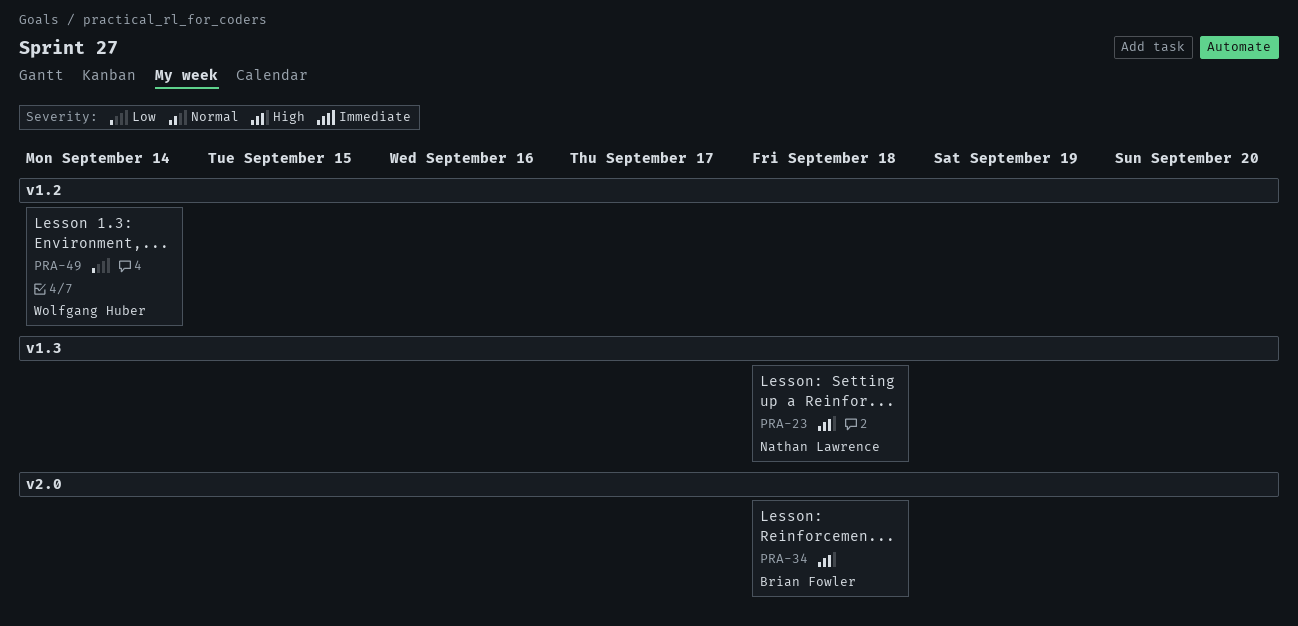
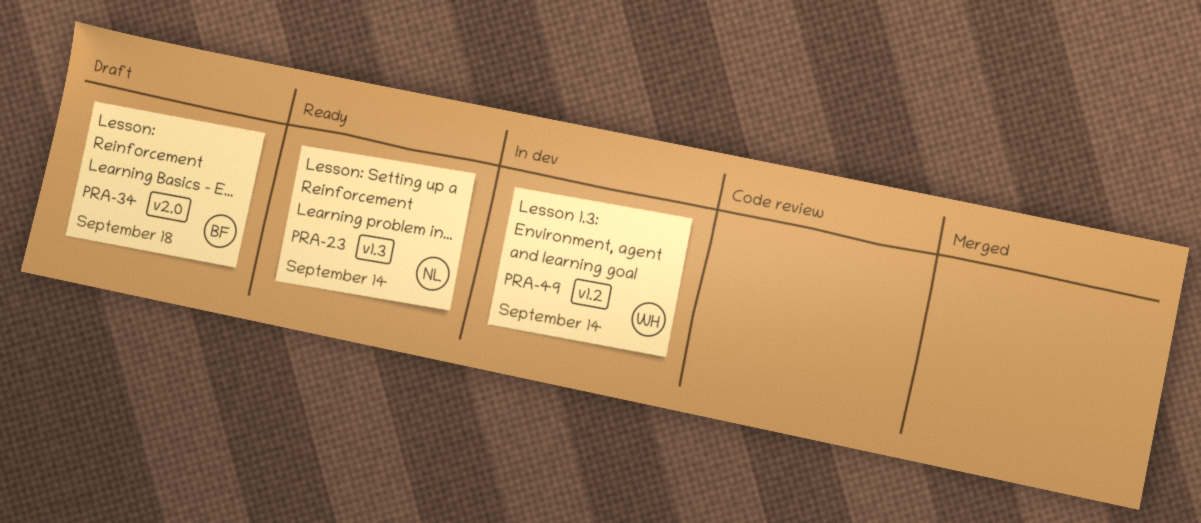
PRA-23, due: Sep 18 -> Sep 14

